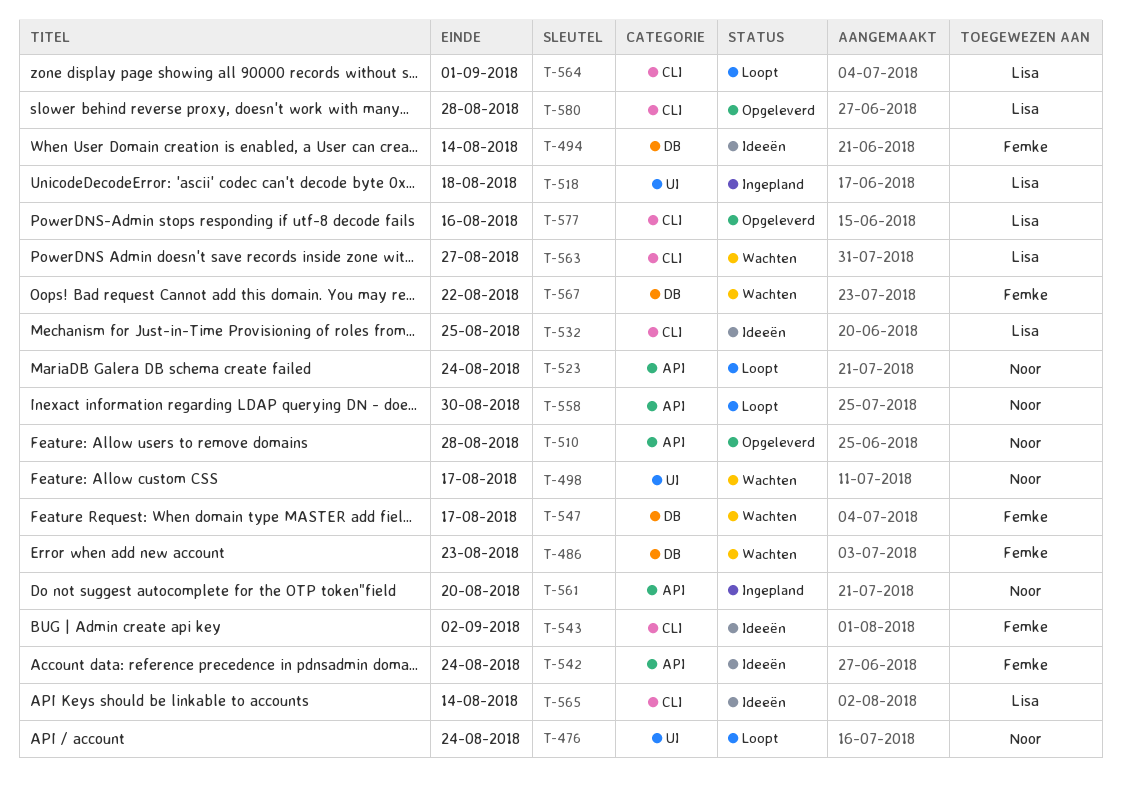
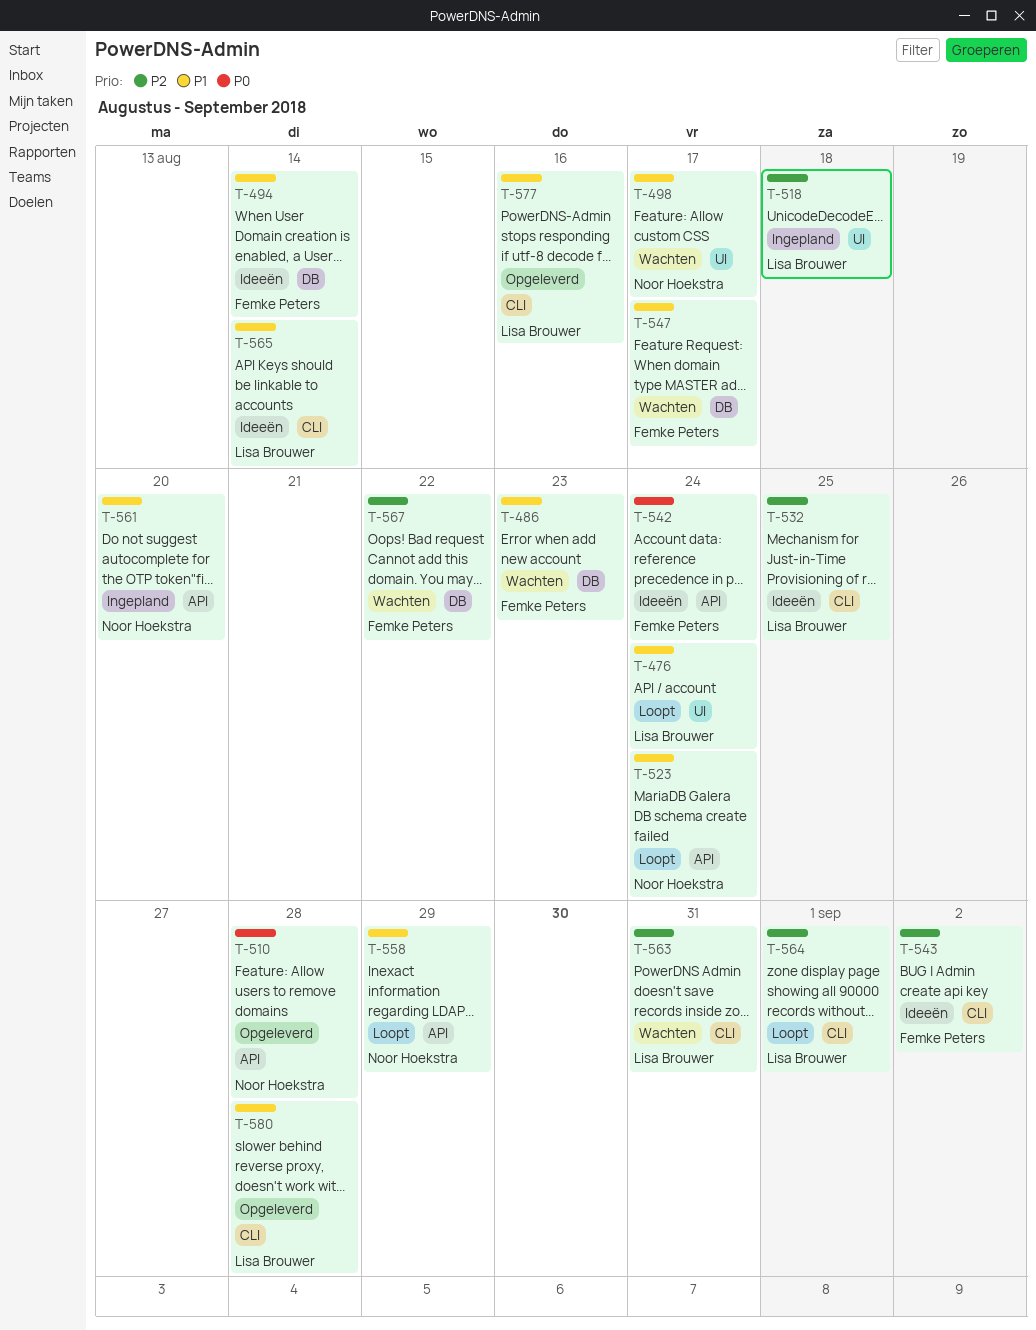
T-476, owner: Noor Hoekstra -> Lisa Brouwer
T-558, due: Aug 30 -> Aug 29
T-563, due: Aug 27 -> Aug 31

